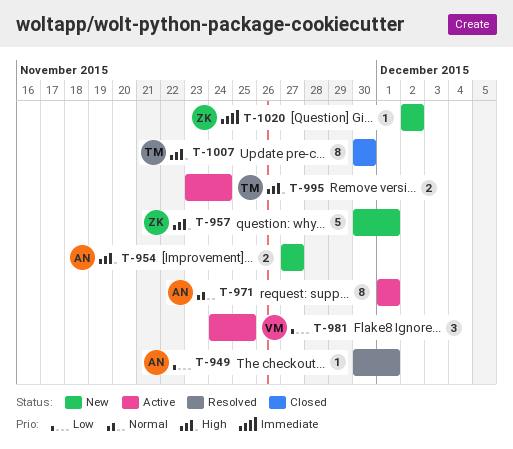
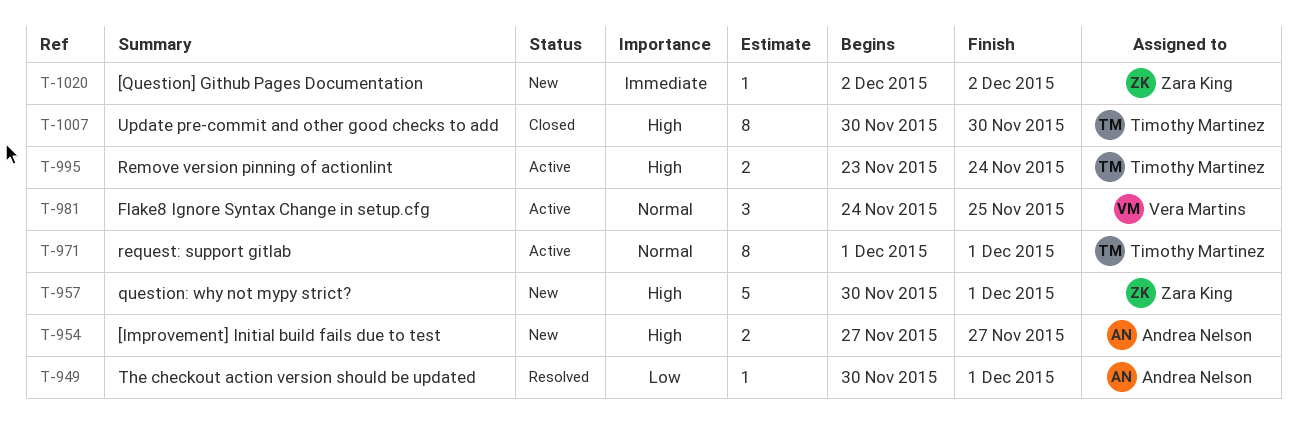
T-971, owner: Andrea Nelson -> Timothy Martinez
T-981, priority: Low -> Normal

